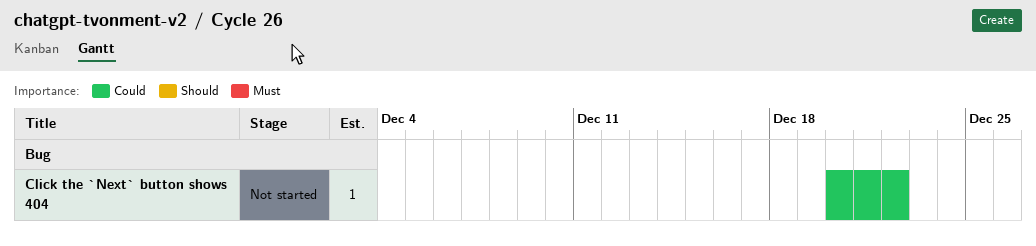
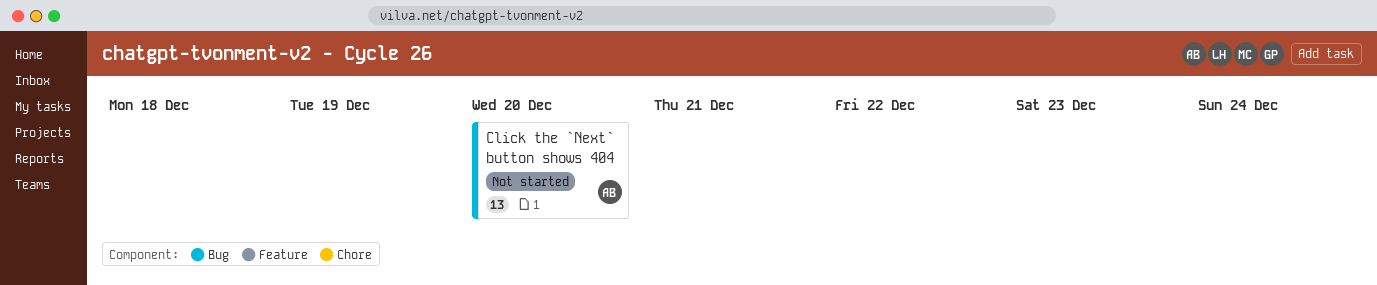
Click the `Next` button shows 404, estimate: 1 -> 13
Click the `Next` button shows 404, due: Dec 22 -> Dec 20

